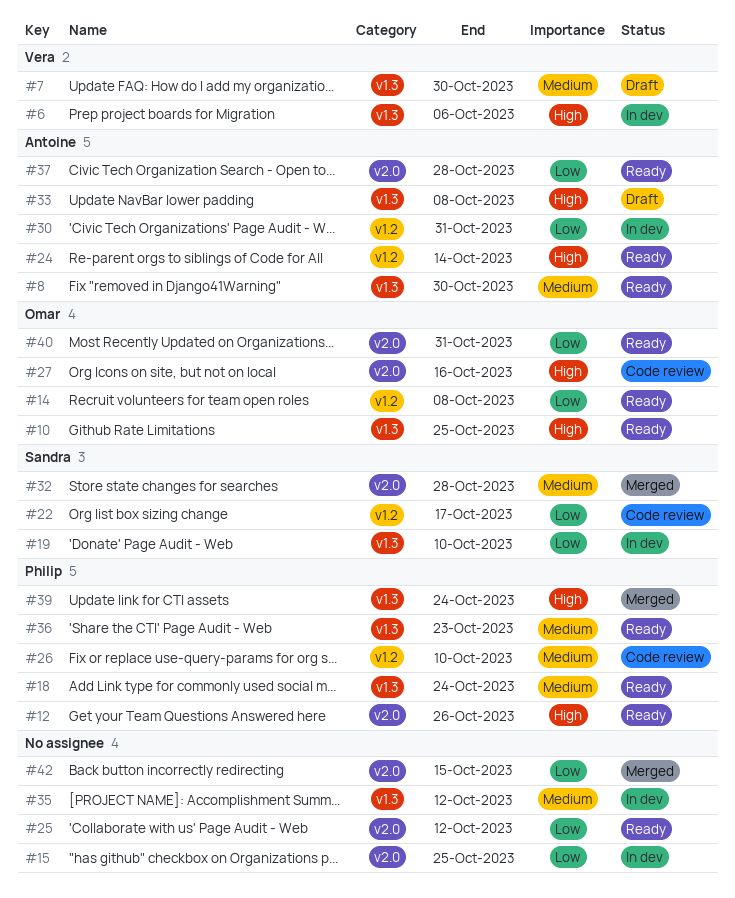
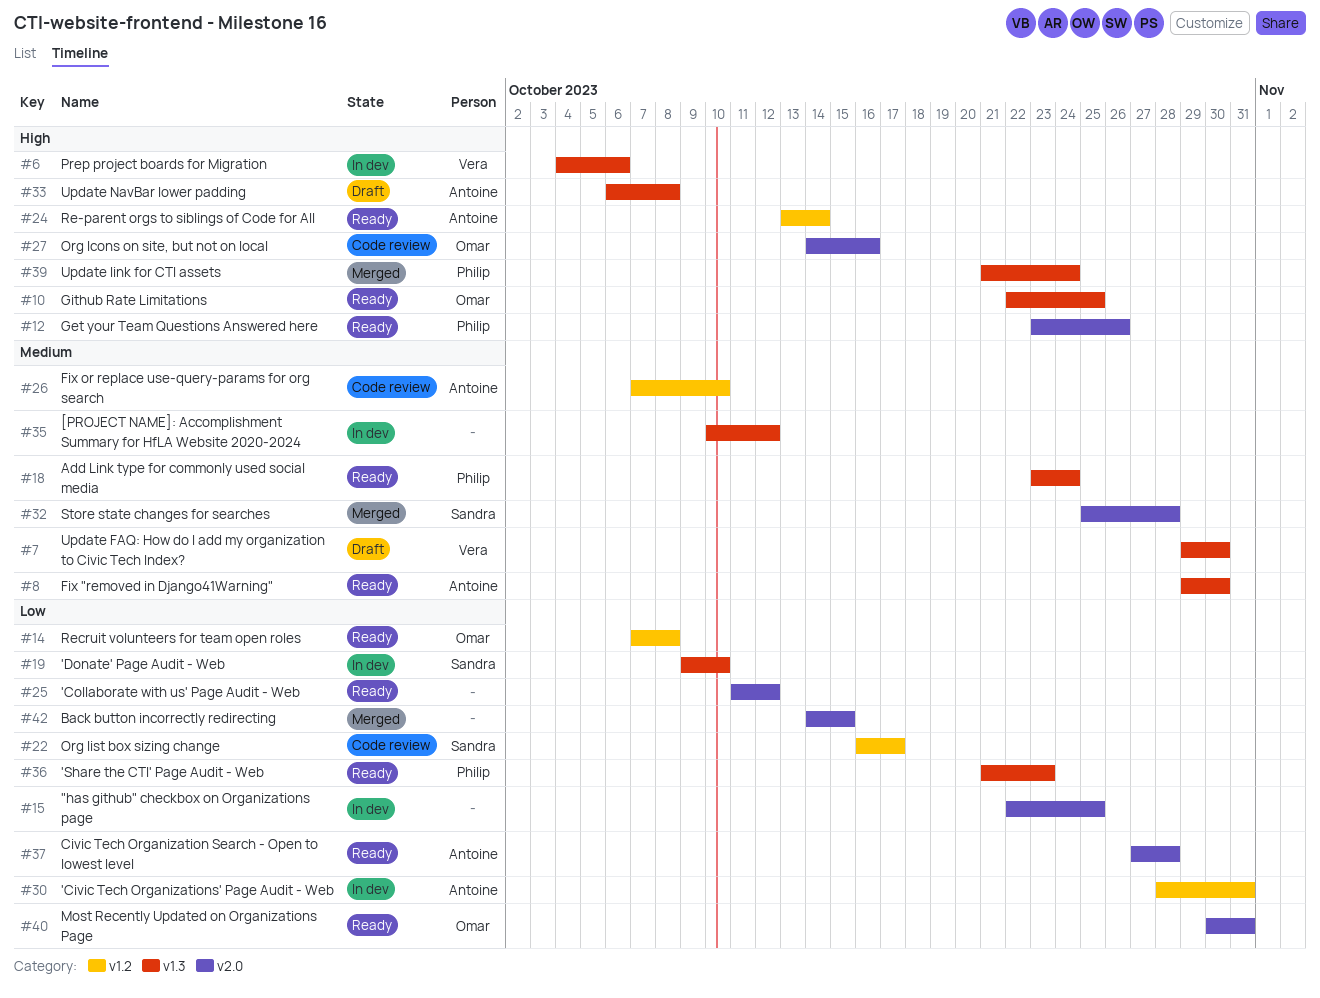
#26, owner: Philip -> Antoine
#36, priority: Medium -> Low

